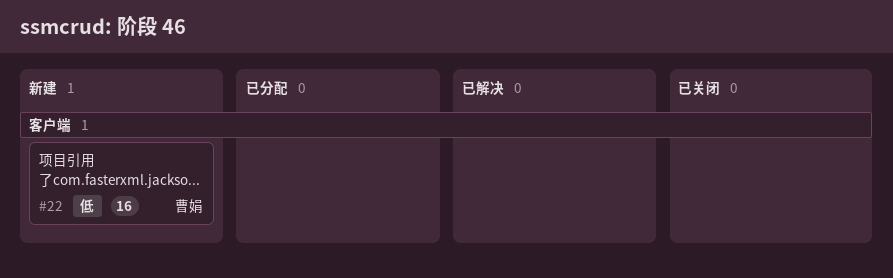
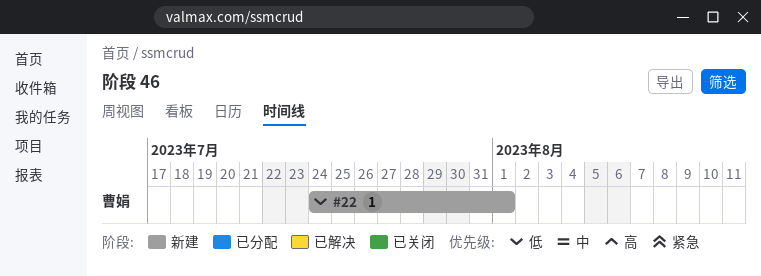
#22, estimate: 16 -> 1

